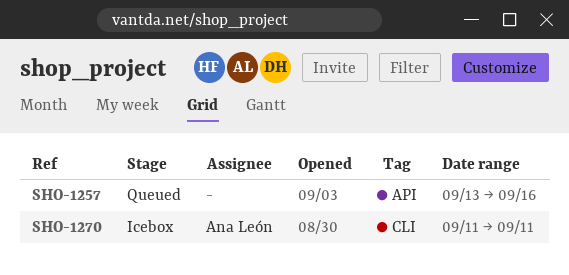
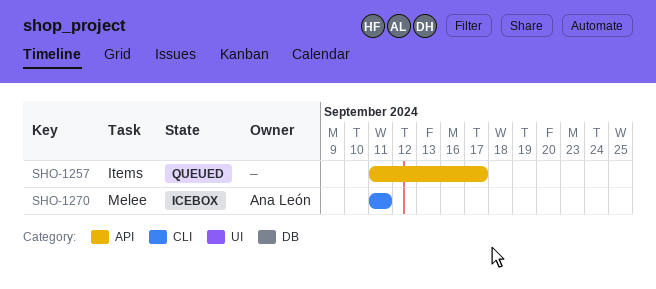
SHO-1257, start: Sep 13 -> Sep 11
SHO-1257, due: Sep 16 -> Sep 17

